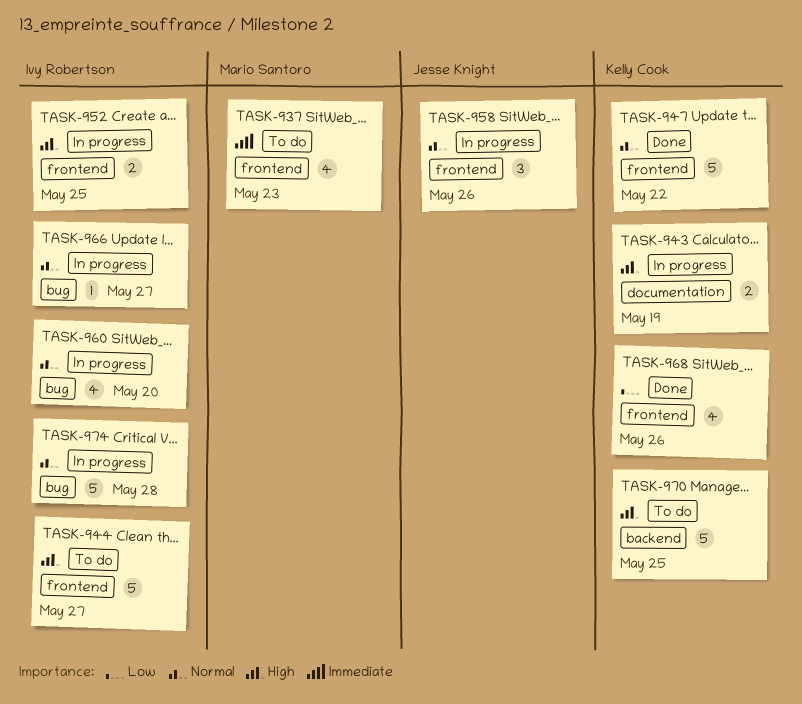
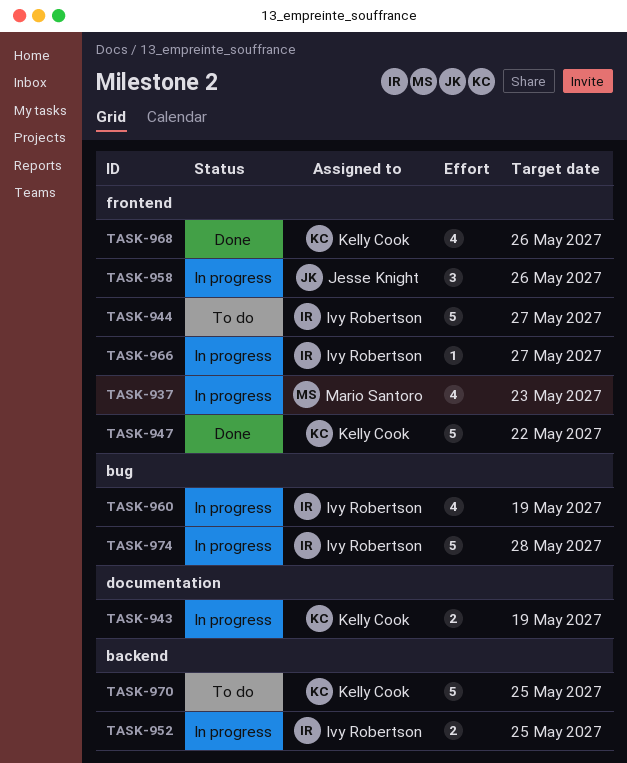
TASK-937, status: To do -> In progress
TASK-952, label: frontend -> backend
TASK-960, due: May 20 -> May 19
TASK-966, label: bug -> frontend

